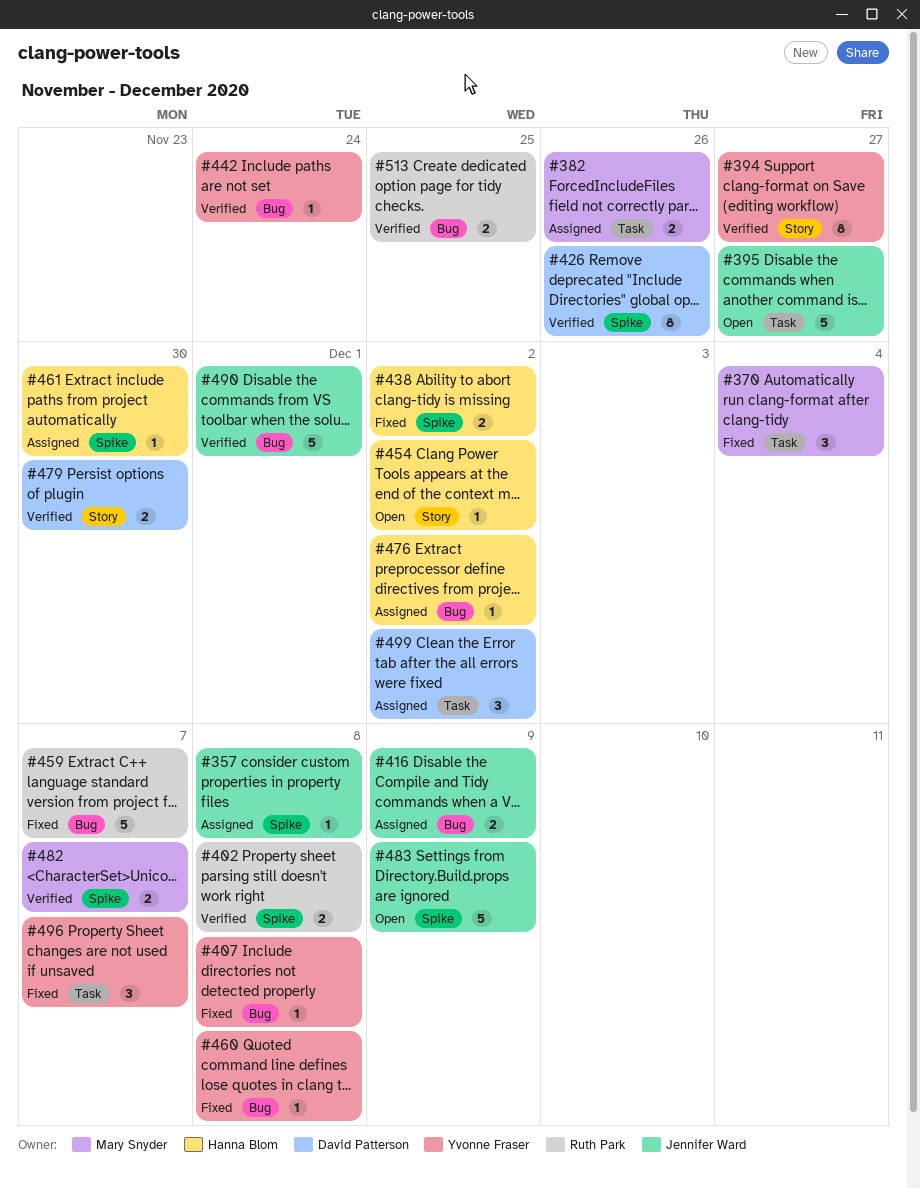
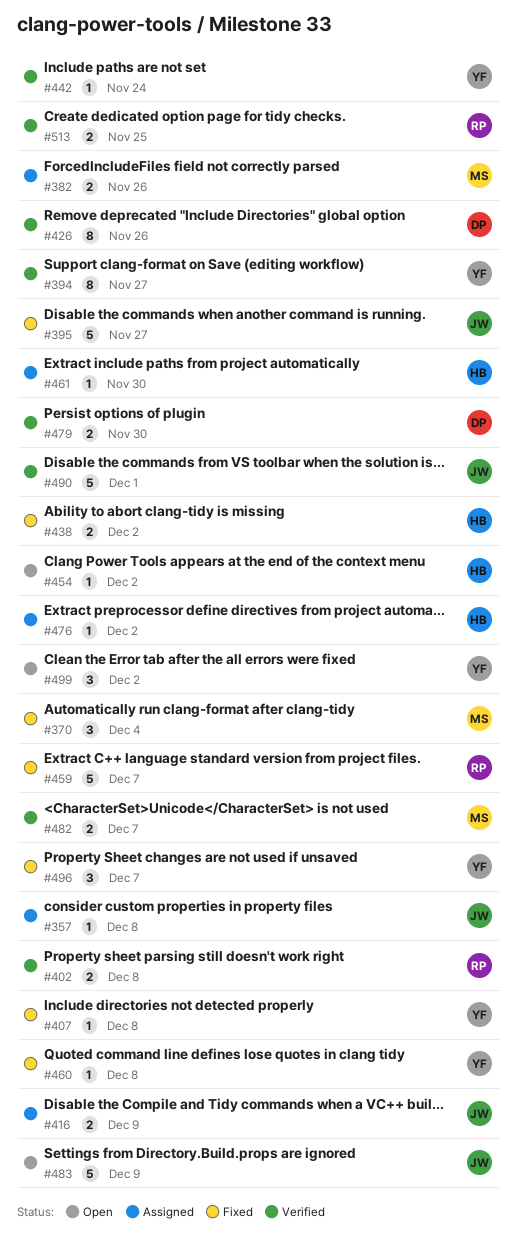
#395, status: Open -> Fixed
#499, status: Assigned -> Open
#499, owner: David Patterson -> Yvonne Fraser

